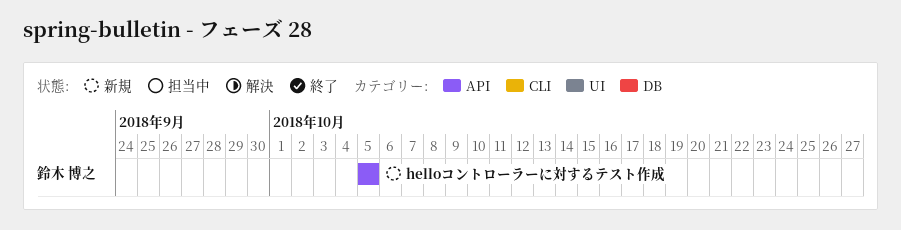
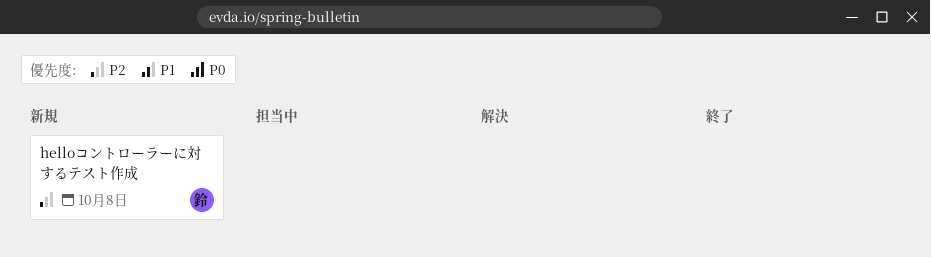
helloコントローラーに対するテスト作成, due: Oct 5 -> Oct 8

